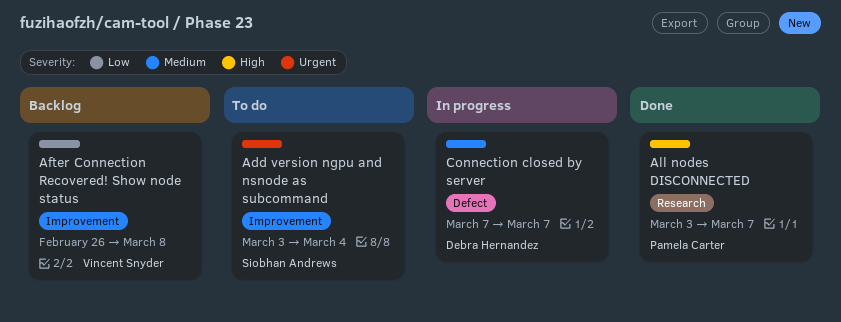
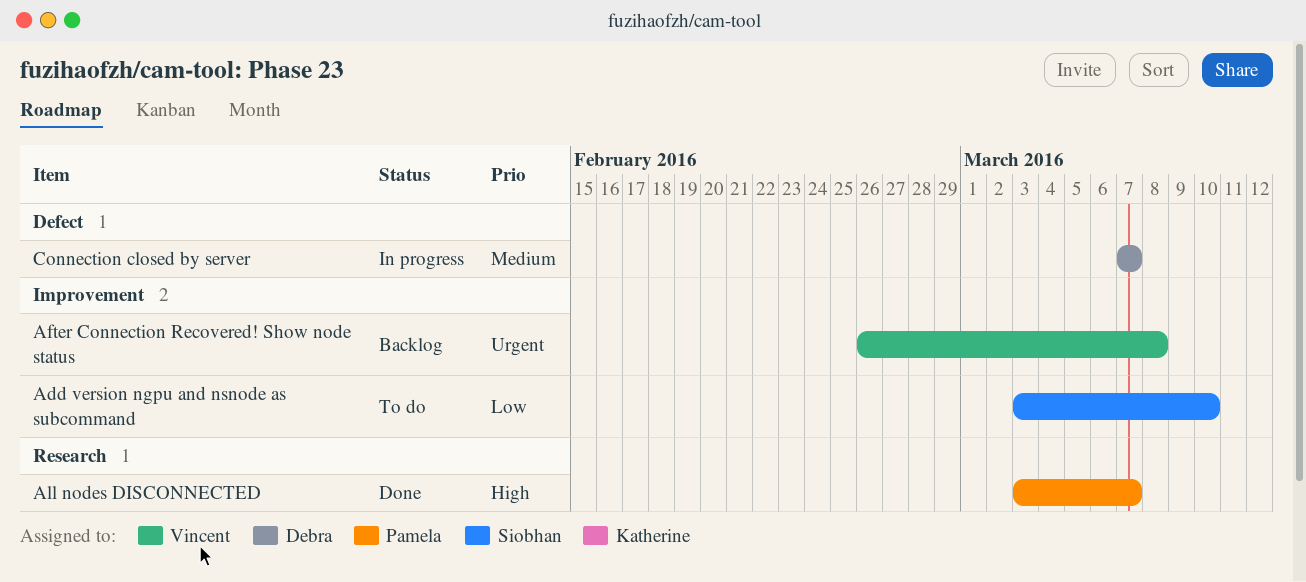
Add version ngpu and nsnode as subcommand, priority: Urgent -> Low
Add version ngpu and nsnode as subcommand, due: Mar 4 -> Mar 10
After Connection Recovered! Show node status, priority: Low -> Urgent

